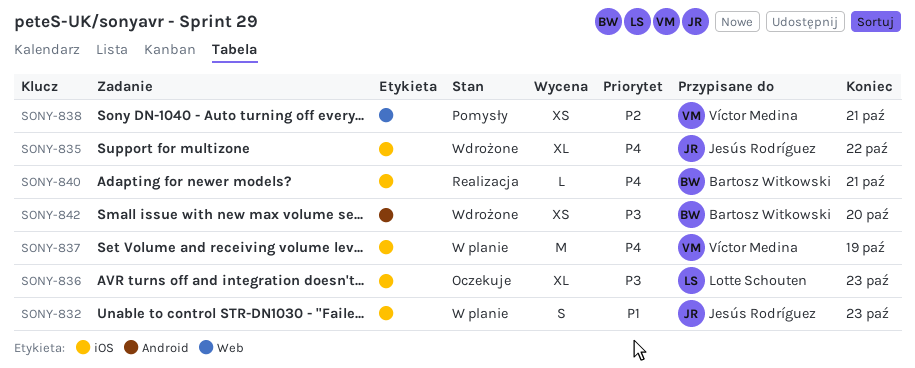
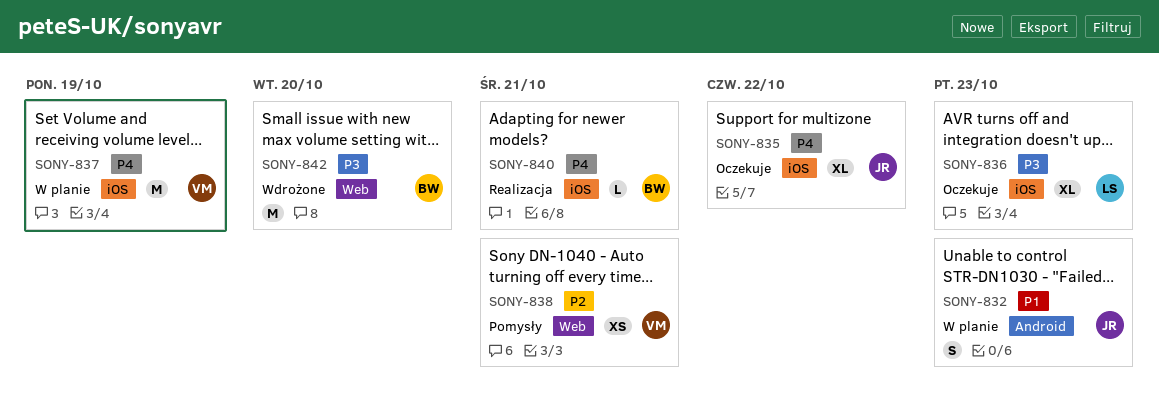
SONY-832, label: iOS -> Android
SONY-835, status: Wdrożone -> Oczekuje
SONY-842, label: Android -> Web
SONY-842, estimate: XS -> M

